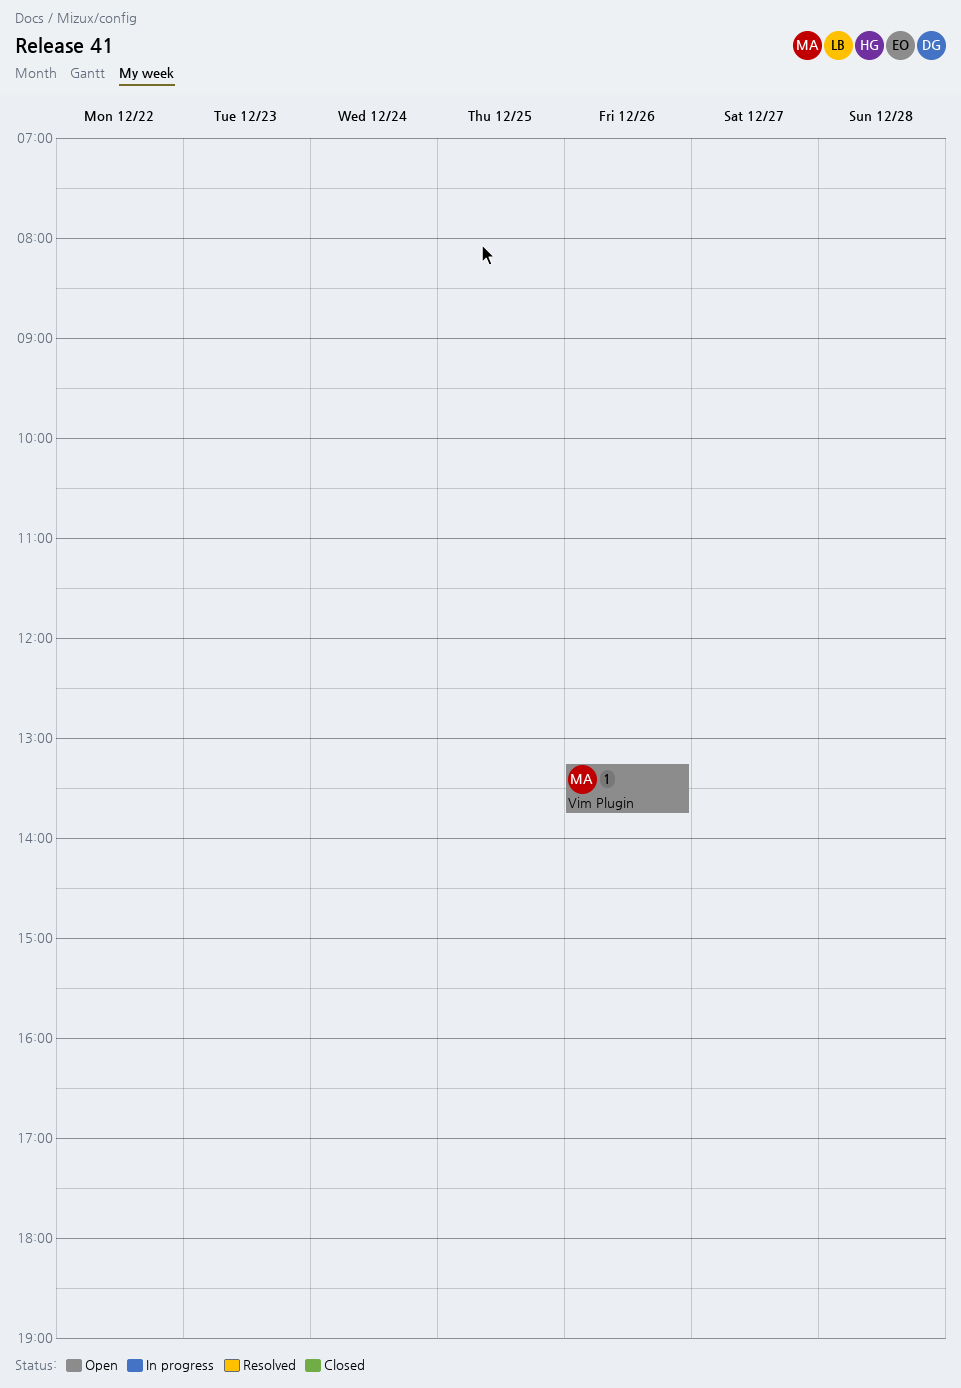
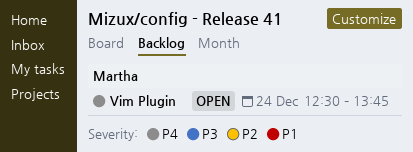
Vim Plugin, day: Dec 26 -> Dec 24
Vim Plugin, begins: 13:15 -> 12:30

